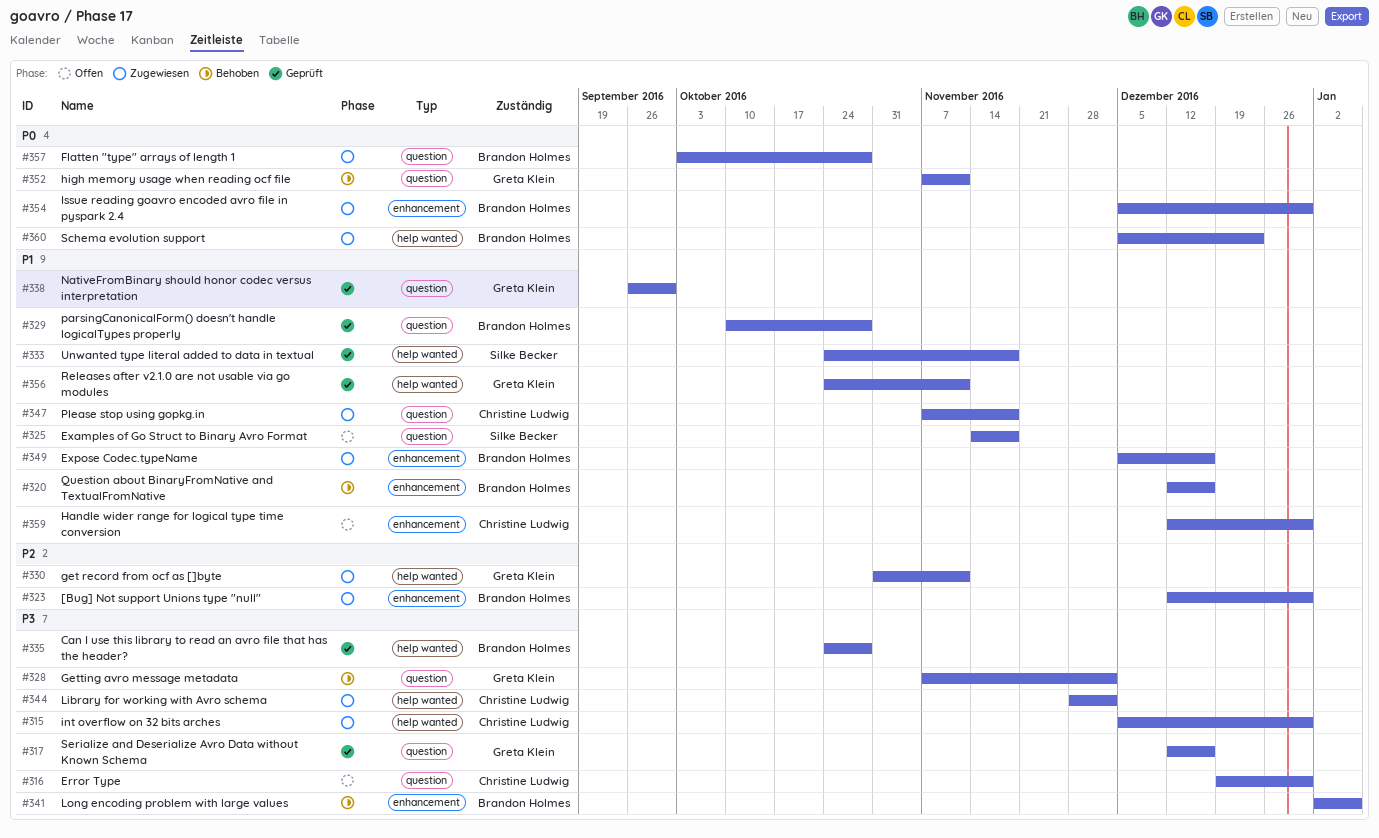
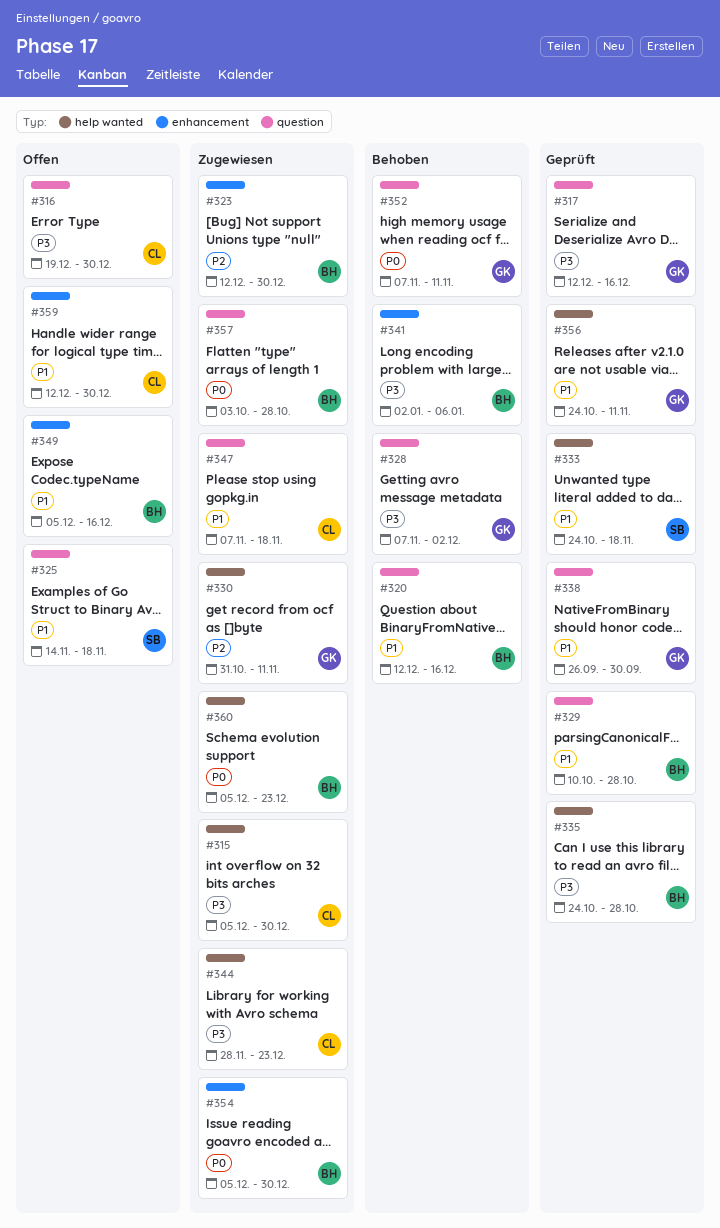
#320, label: enhancement -> question
#344, due: Dec 2 -> Dec 23
#349, status: Zugewiesen -> Offen

